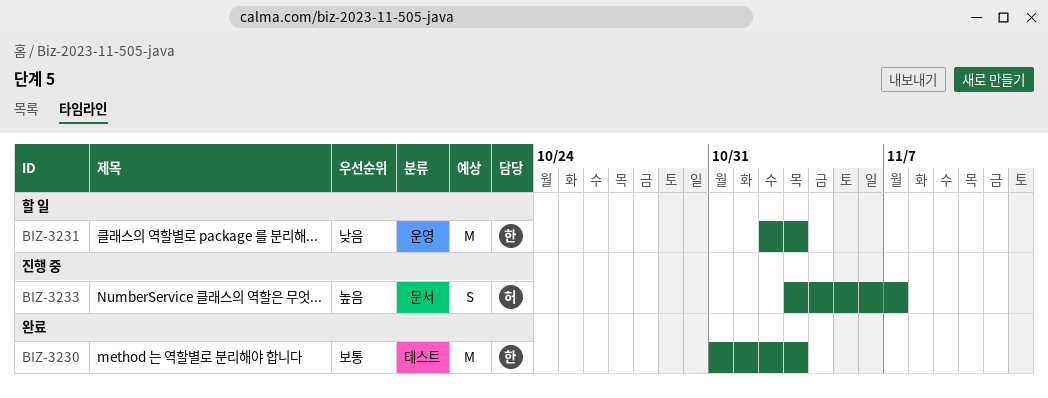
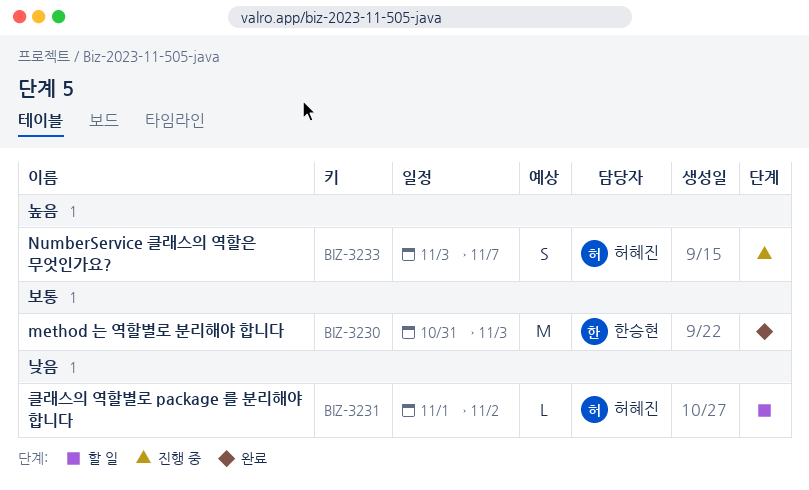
BIZ-3231, owner: 한승현 -> 허혜진
BIZ-3231, estimate: M -> L
BIZ-3231, start: Nov 2 -> Nov 1
BIZ-3231, due: Nov 3 -> Nov 2

